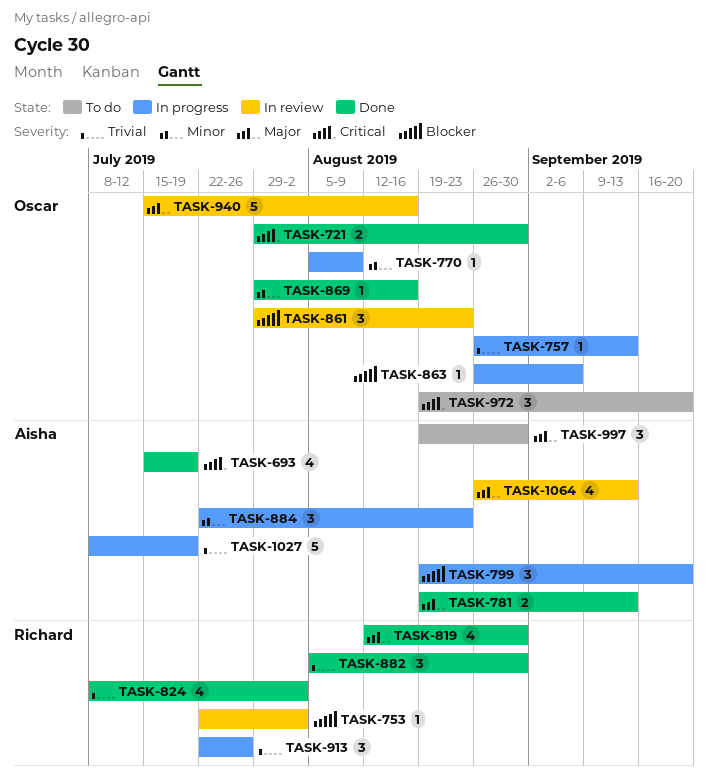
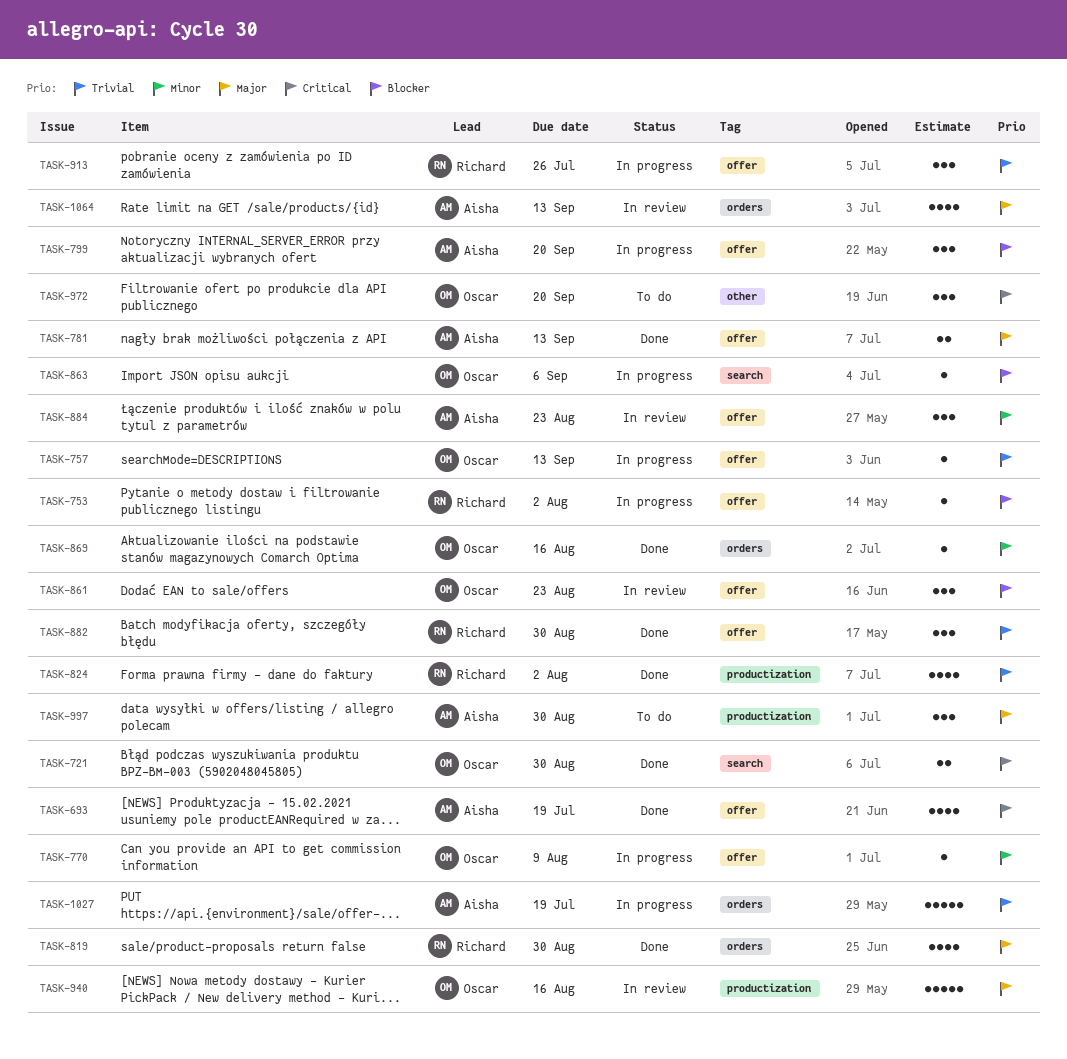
TASK-753, status: In review -> In progress
TASK-884, status: In progress -> In review

